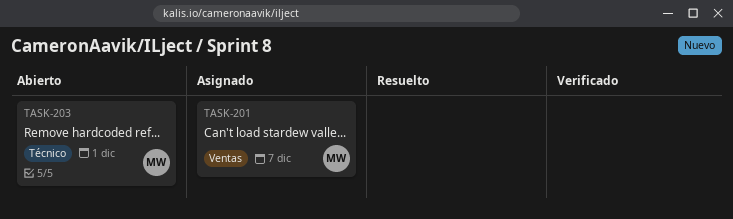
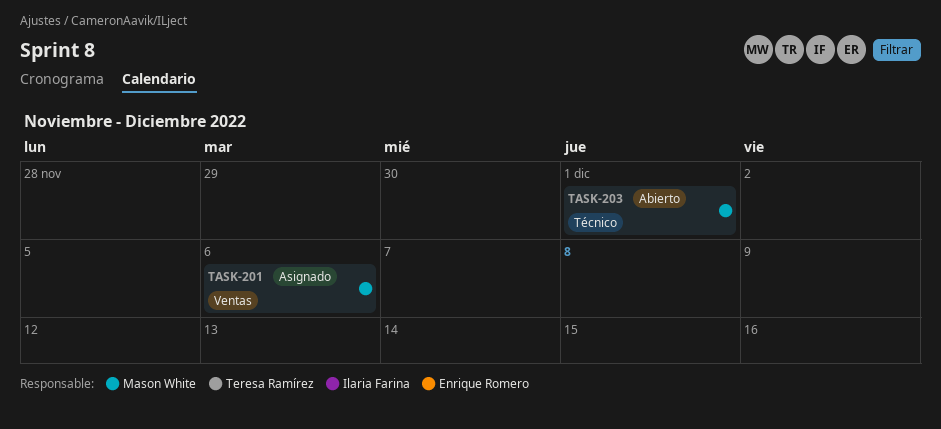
TASK-201, due: Dec 7 -> Dec 6

